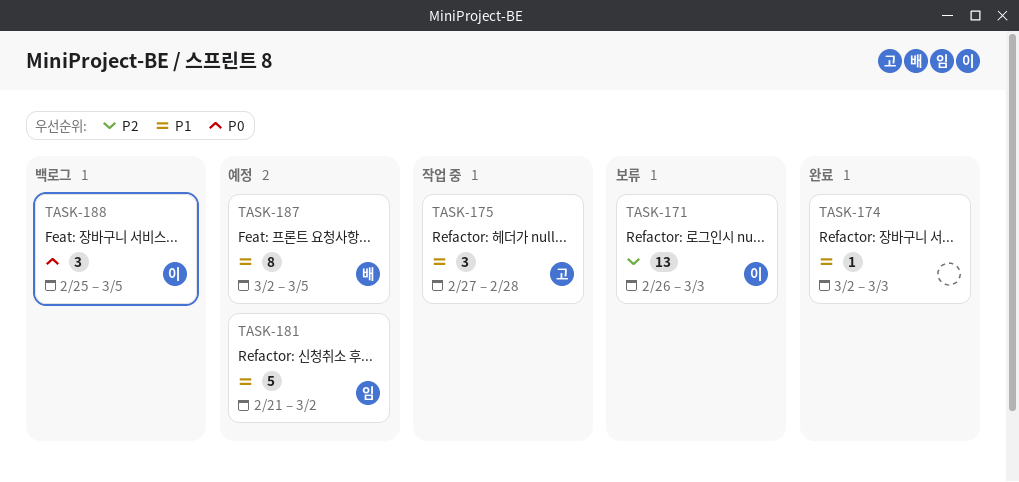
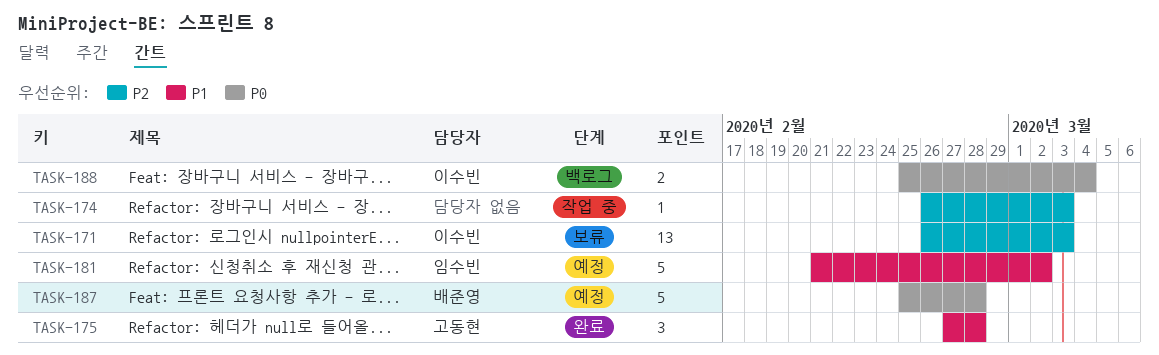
TASK-174, status: 완료 -> 작업 중
TASK-174, priority: P1 -> P2
TASK-174, start: Mar 2 -> Feb 26
TASK-175, status: 작업 중 -> 완료
TASK-187, priority: P1 -> P0
TASK-187, estimate: 8 -> 5
TASK-187, start: Mar 2 -> Feb 25
TASK-187, due: Mar 5 -> Feb 28
TASK-188, estimate: 3 -> 2
TASK-188, due: Mar 5 -> Mar 4

